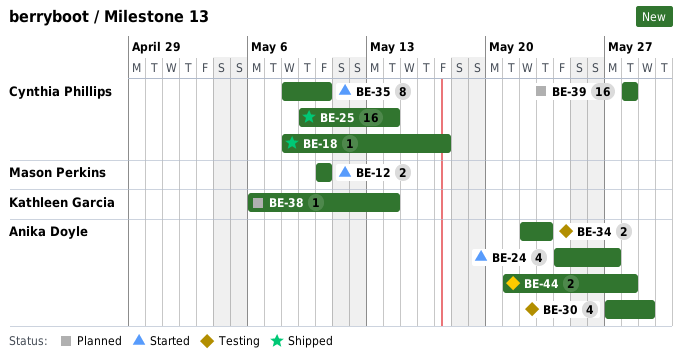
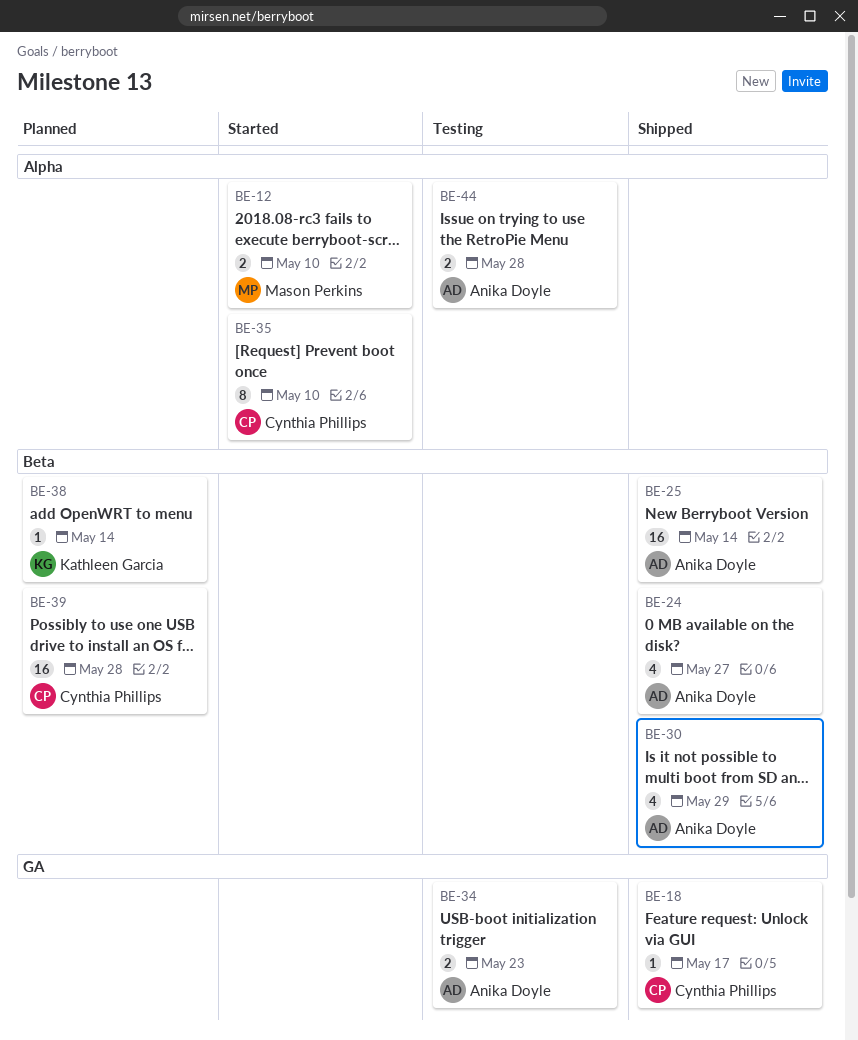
BE-24, status: Started -> Shipped
BE-25, owner: Cynthia Phillips -> Anika Doyle
BE-30, status: Testing -> Shipped

